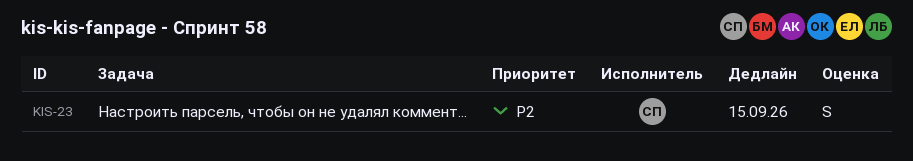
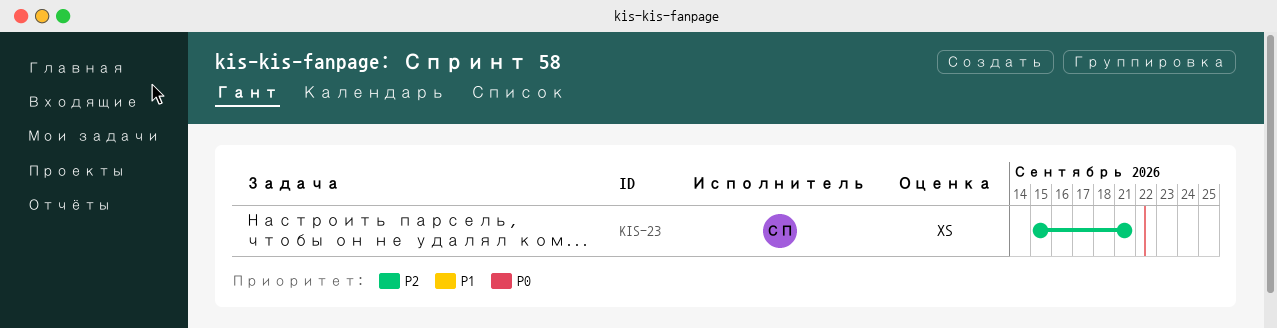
KIS-23, estimate: S -> XS
KIS-23, due: Sep 15 -> Sep 21

